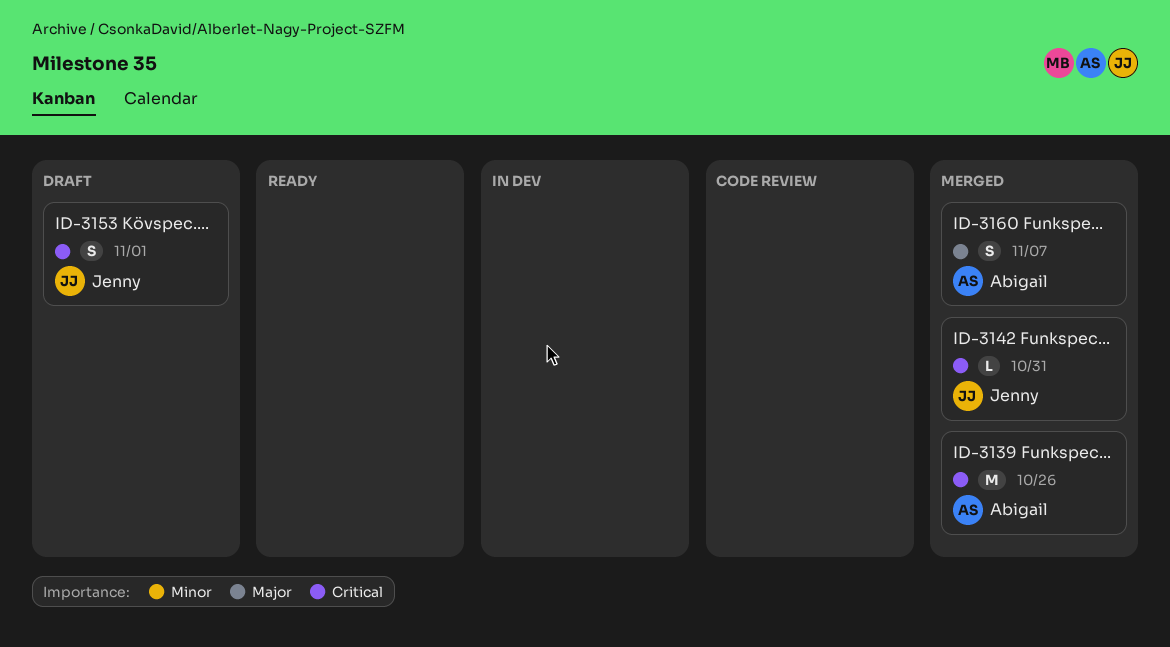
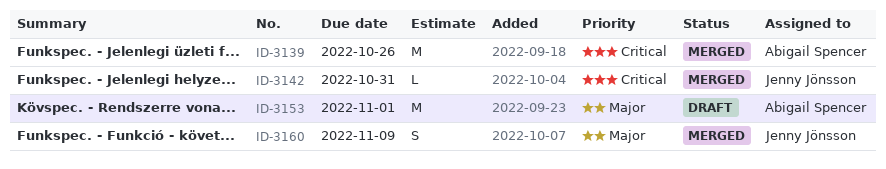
ID-3153, owner: Jenny Jönsson -> Abigail Spencer
ID-3153, priority: Critical -> Major
ID-3153, estimate: S -> M
ID-3160, owner: Abigail Spencer -> Jenny Jönsson
ID-3160, due: Nov 7 -> Nov 9

